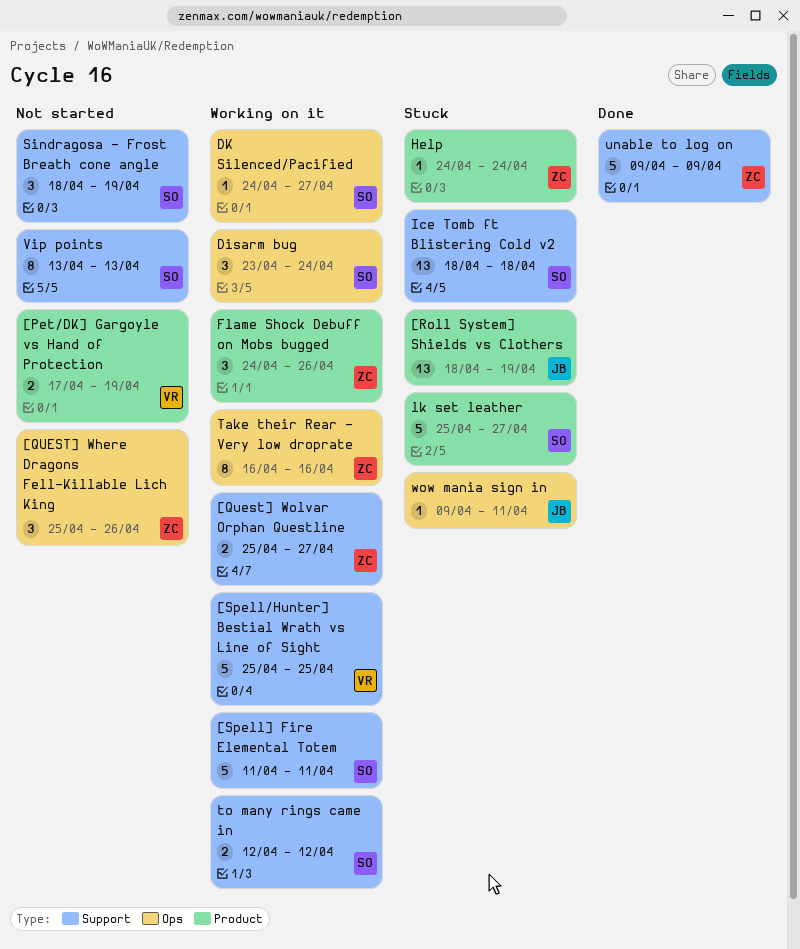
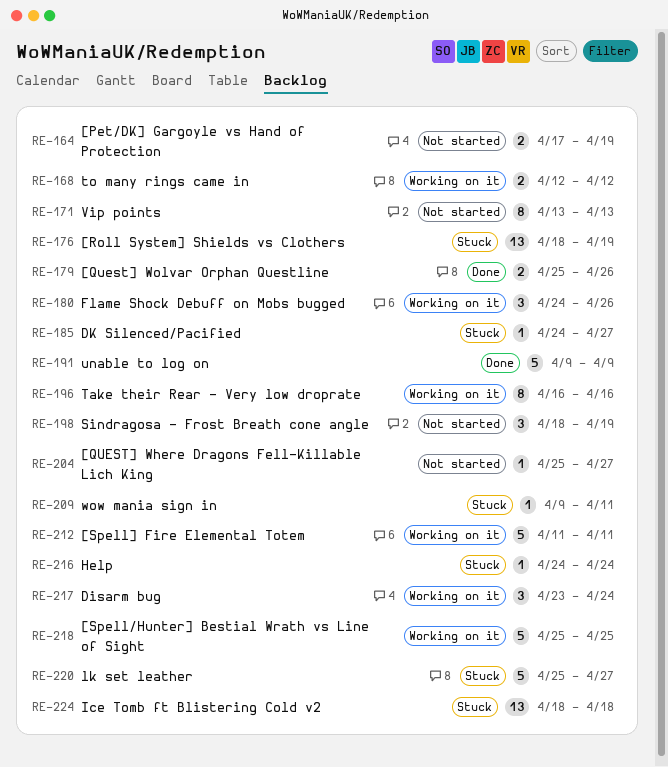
[QUEST] Where Dragons Fell-Killable Lich King, estimate: 3 -> 1
[QUEST] Where Dragons Fell-Killable Lich King, due: Apr 26 -> Apr 27
[Quest] Wolvar Orphan Questline, status: Working on it -> Done
[Quest] Wolvar Orphan Questline, due: Apr 27 -> Apr 26
DK Silenced/Pacified, status: Working on it -> Stuck

